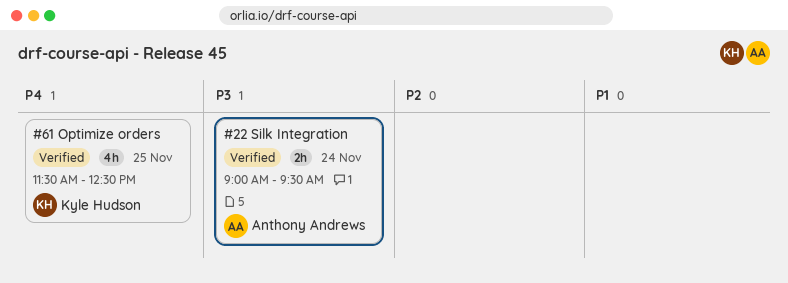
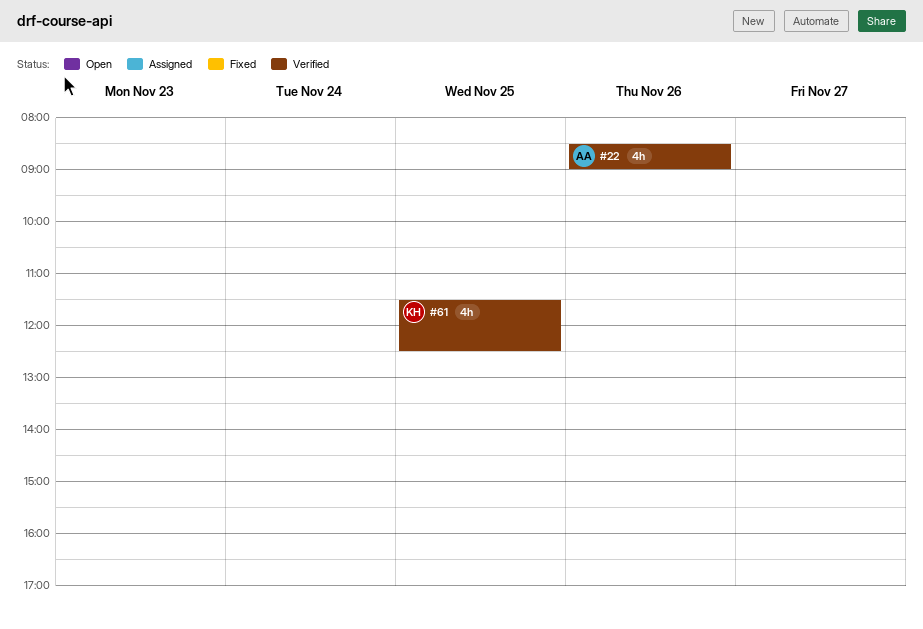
#22, estimate: 2h -> 4h
#22, day: Nov 24 -> Nov 26
#22, begins: 09:00 -> 08:30
#22, ends: 09:30 -> 09:00

